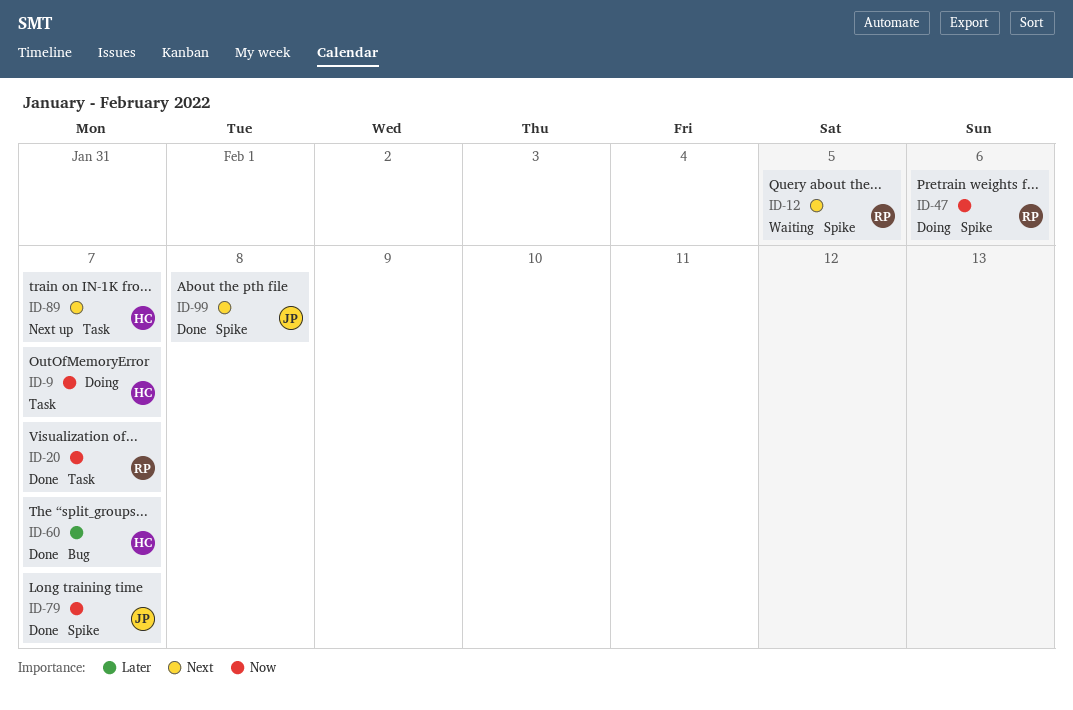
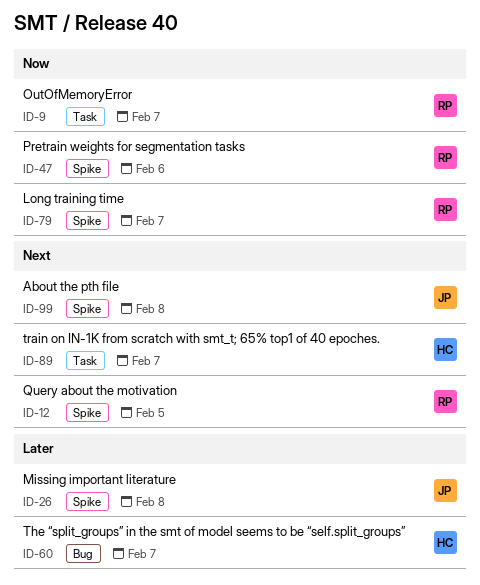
ID-9, owner: HC -> RP
ID-20: present -> none
ID-26: none -> present
ID-79, owner: JP -> RP

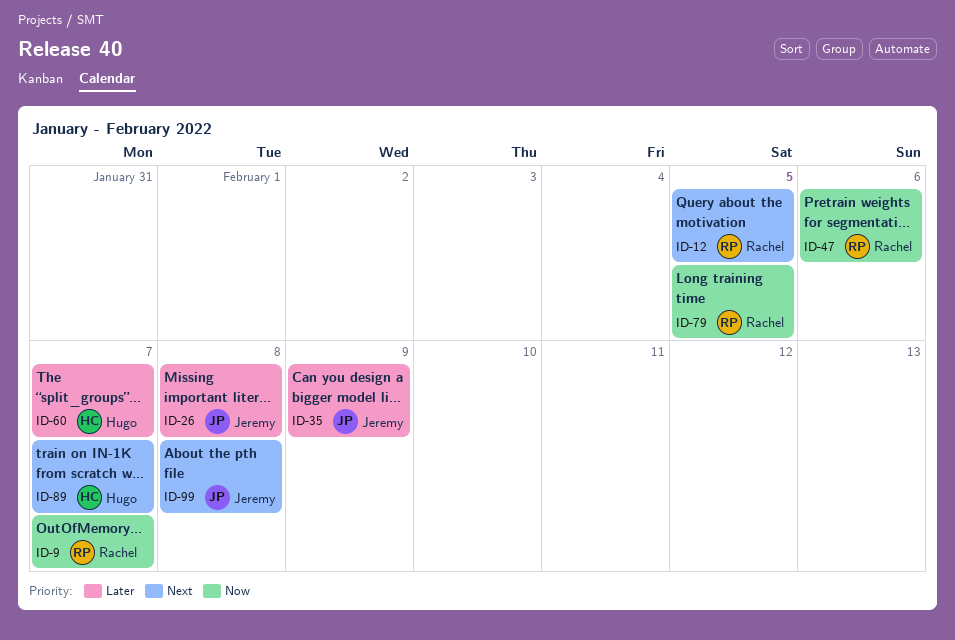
ID-35: none -> present
ID-79, due: Feb 7 -> Feb 5

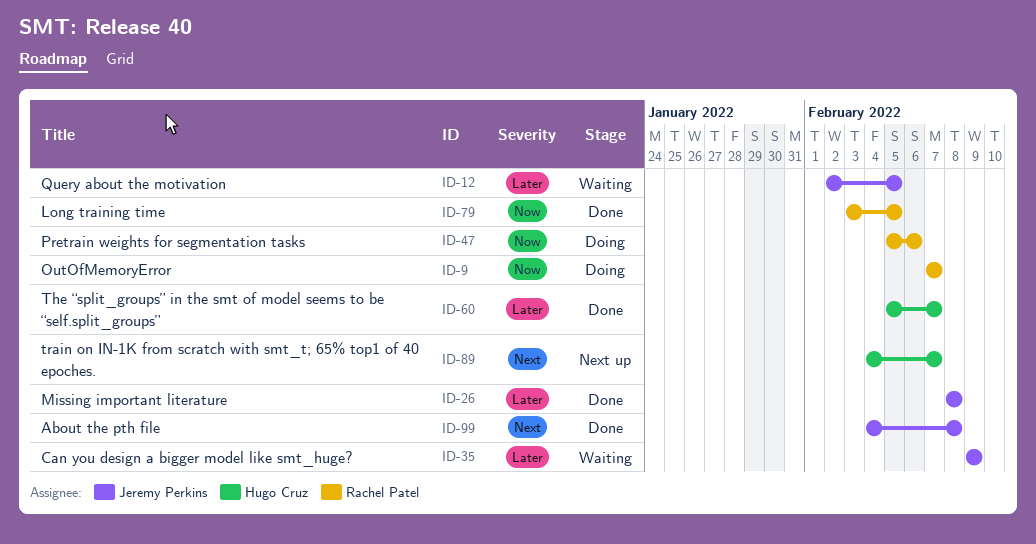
ID-12, owner: Rachel Patel -> Jeremy Perkins
ID-12, priority: Next -> Later

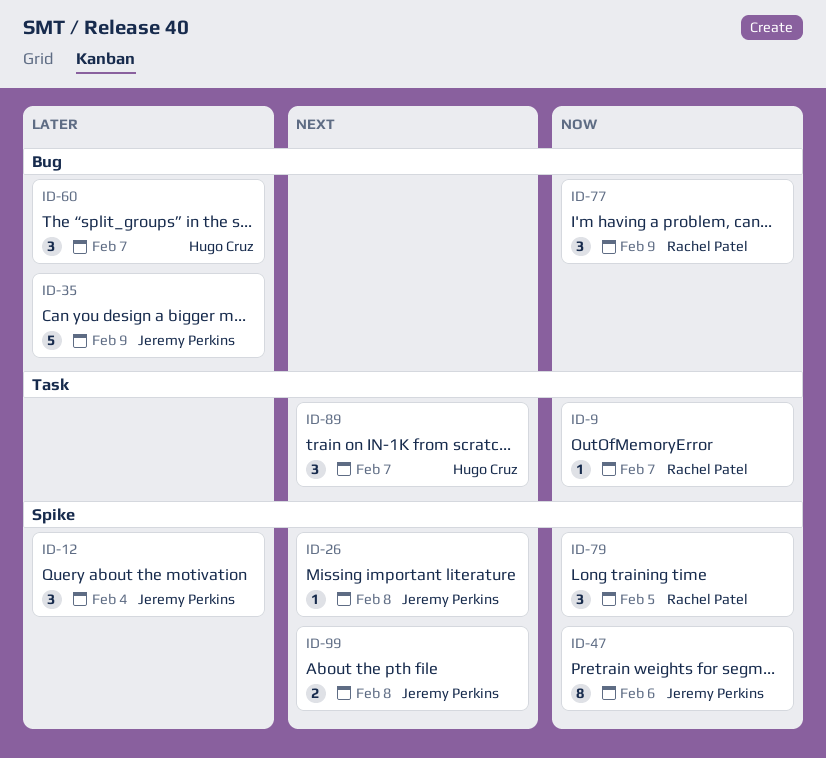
ID-12, due: Feb 5 -> Feb 4
ID-26, priority: Later -> Next
ID-47, owner: Rachel Patel -> Jeremy Perkins
ID-77: none -> present

